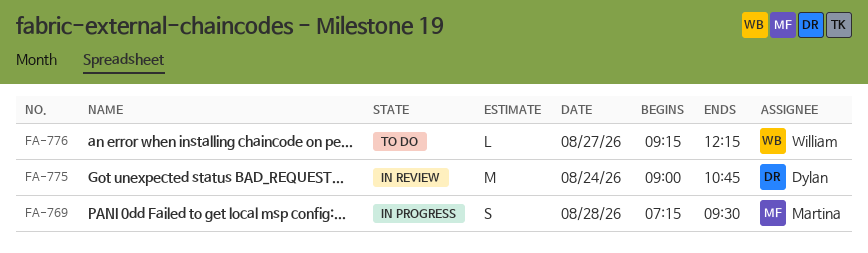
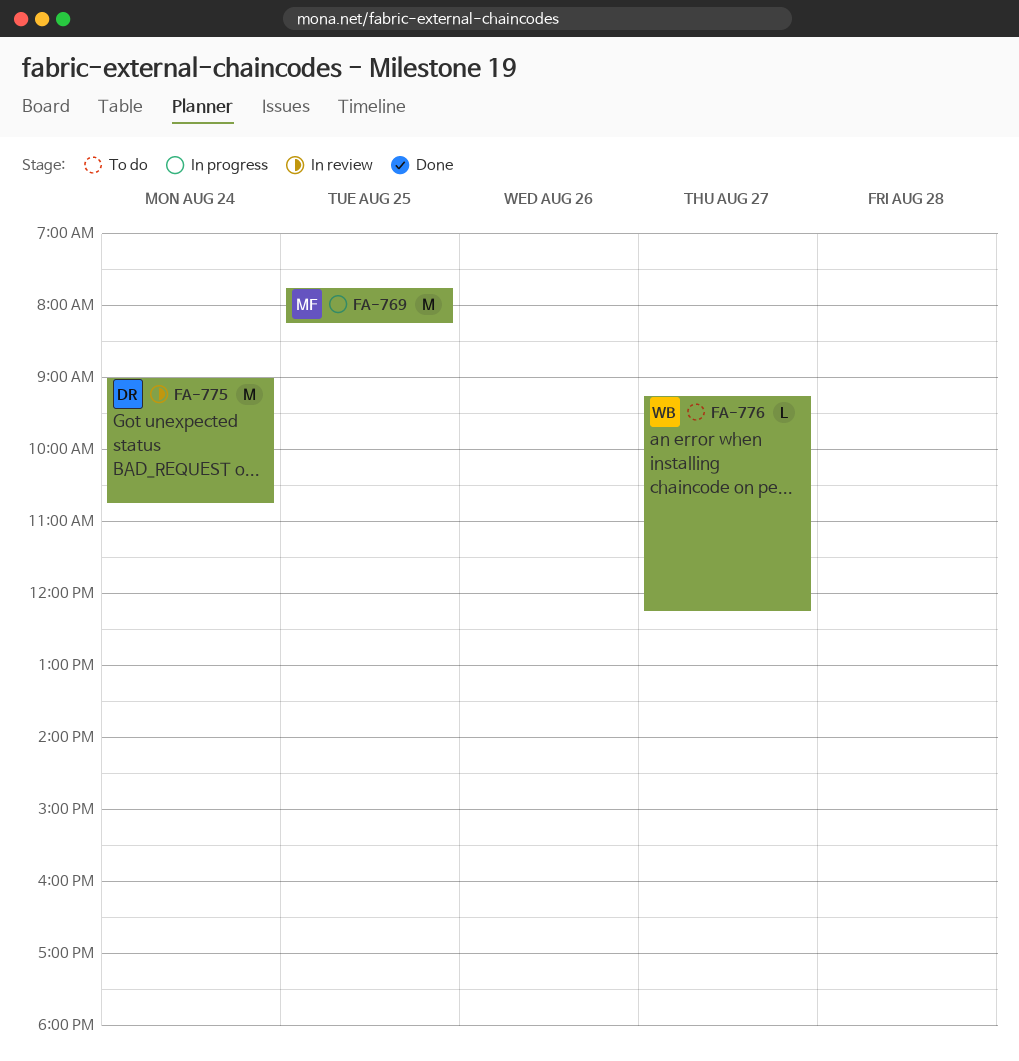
FA-769, estimate: S -> M
FA-769, day: Aug 28 -> Aug 25
FA-769, begins: 07:15 -> 07:45
FA-769, ends: 09:30 -> 08:15

